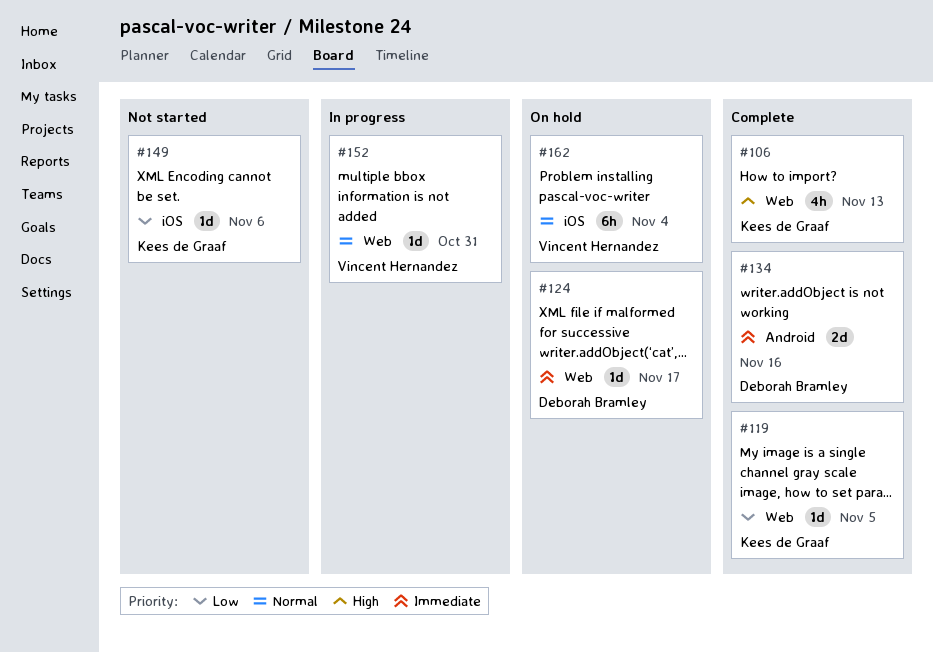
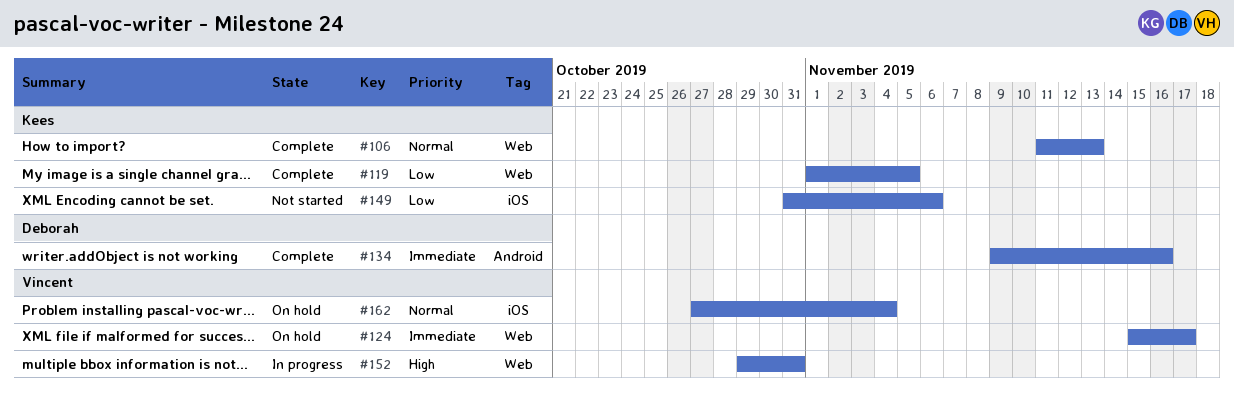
#106, priority: High -> Normal
#124, owner: Deborah Bramley -> Vincent Hernandez
#152, priority: Normal -> High

